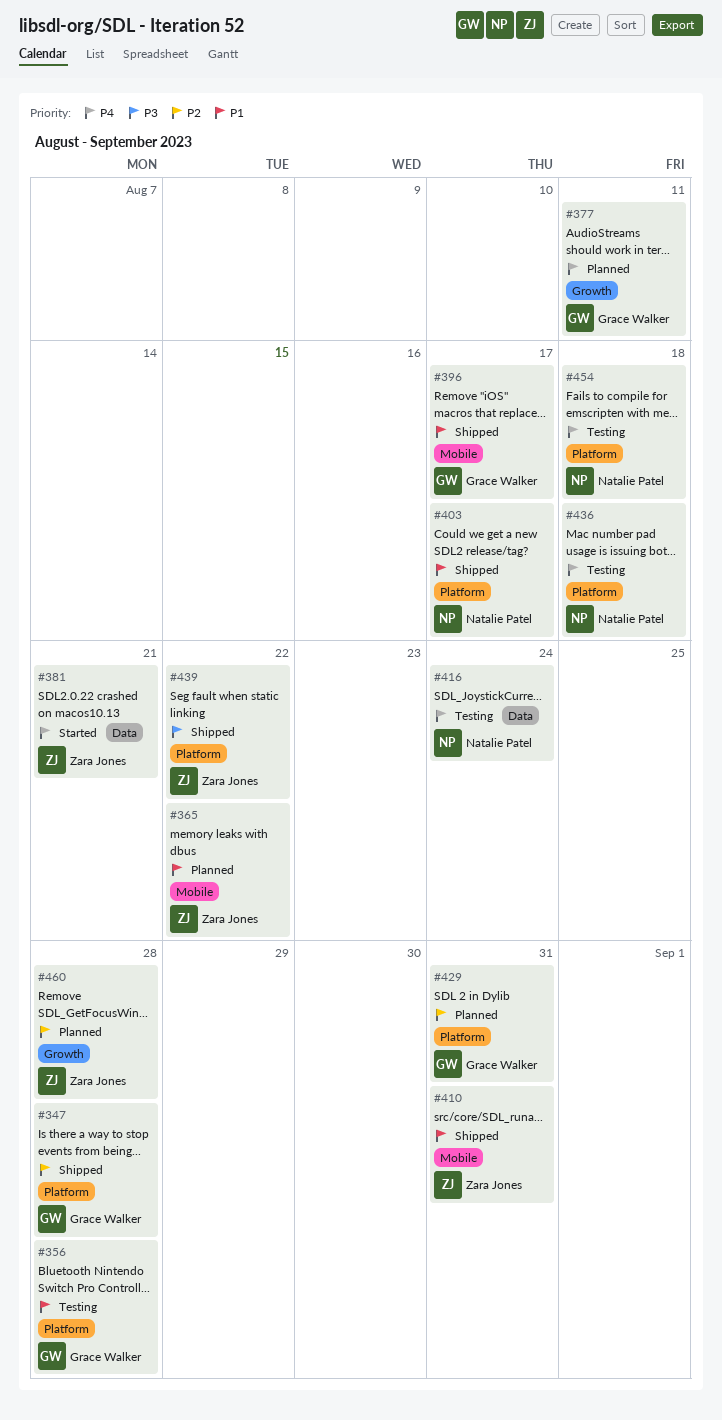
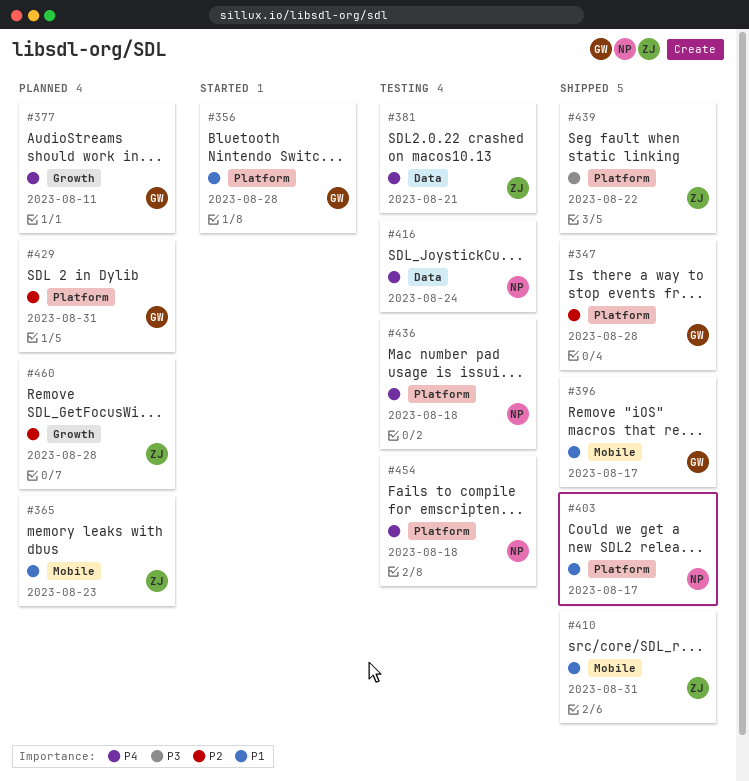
#356, status: Testing -> Started
#365, due: Aug 22 -> Aug 23
#381, status: Started -> Testing

